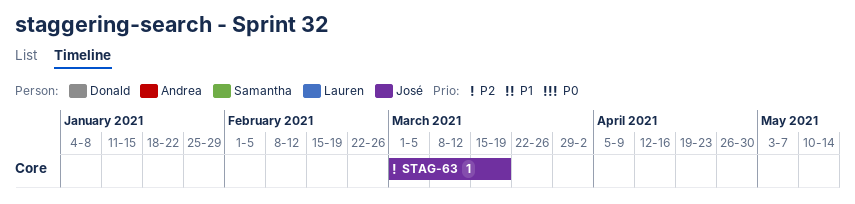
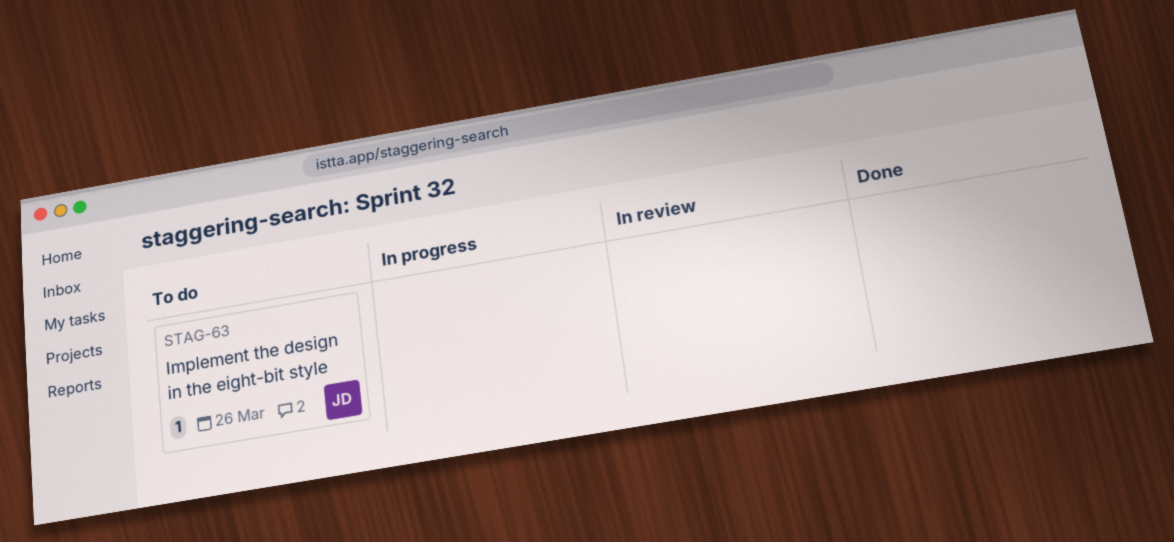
STAG-63, due: Mar 19 -> Mar 26

